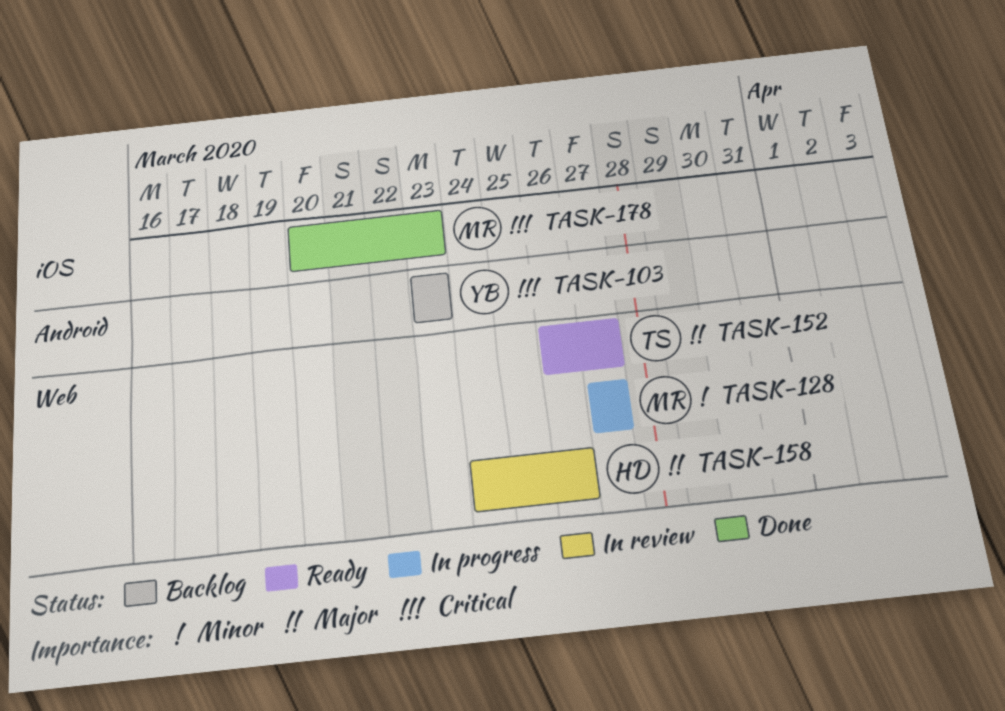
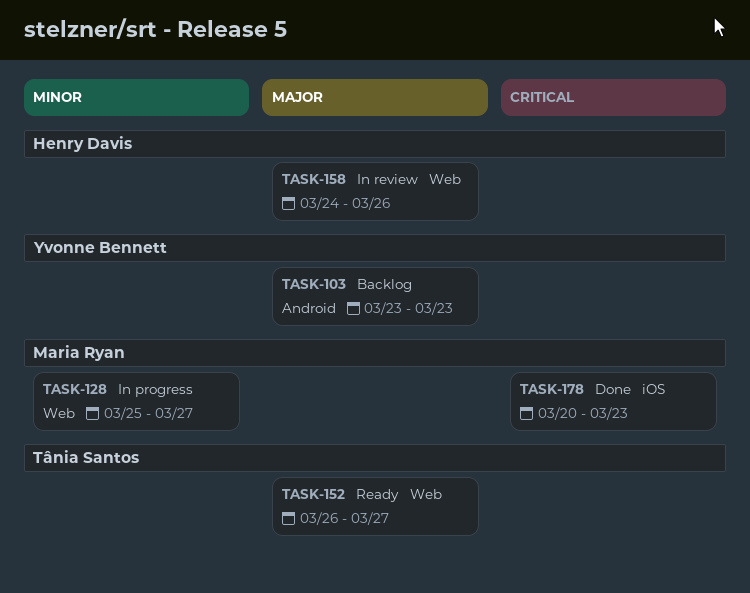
TASK-103, priority: Critical -> Major
TASK-128, start: Mar 27 -> Mar 25

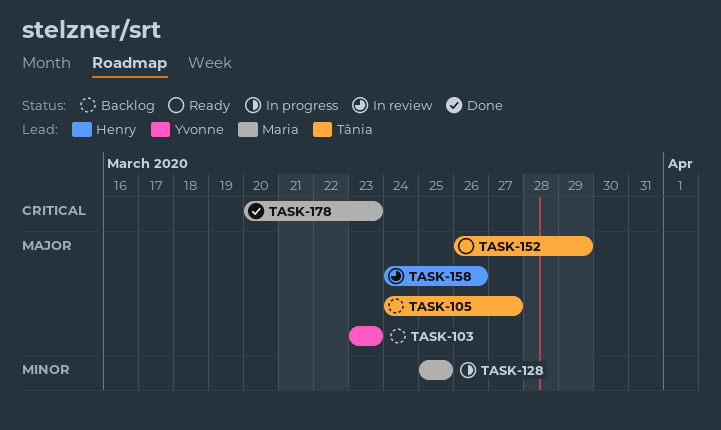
TASK-105: none -> present
TASK-128, due: Mar 27 -> Mar 25
TASK-152, due: Mar 27 -> Mar 29

